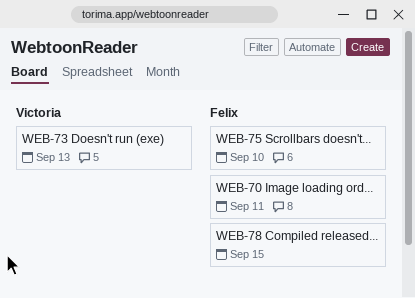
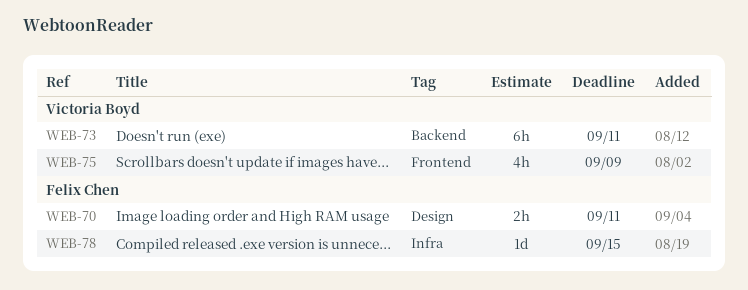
WEB-73, due: Sep 13 -> Sep 11
WEB-75, owner: Felix Chen -> Victoria Boyd
WEB-75, due: Sep 10 -> Sep 9

